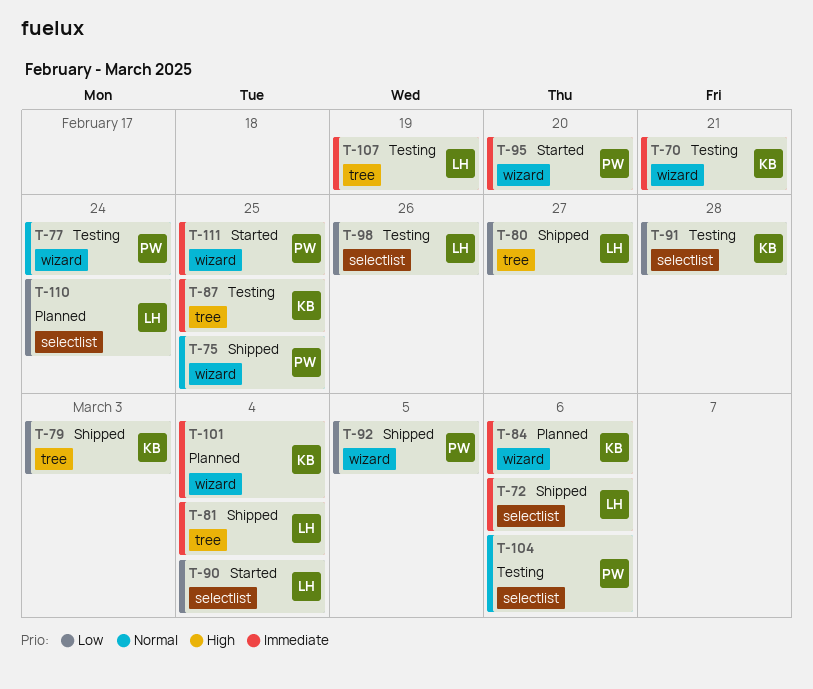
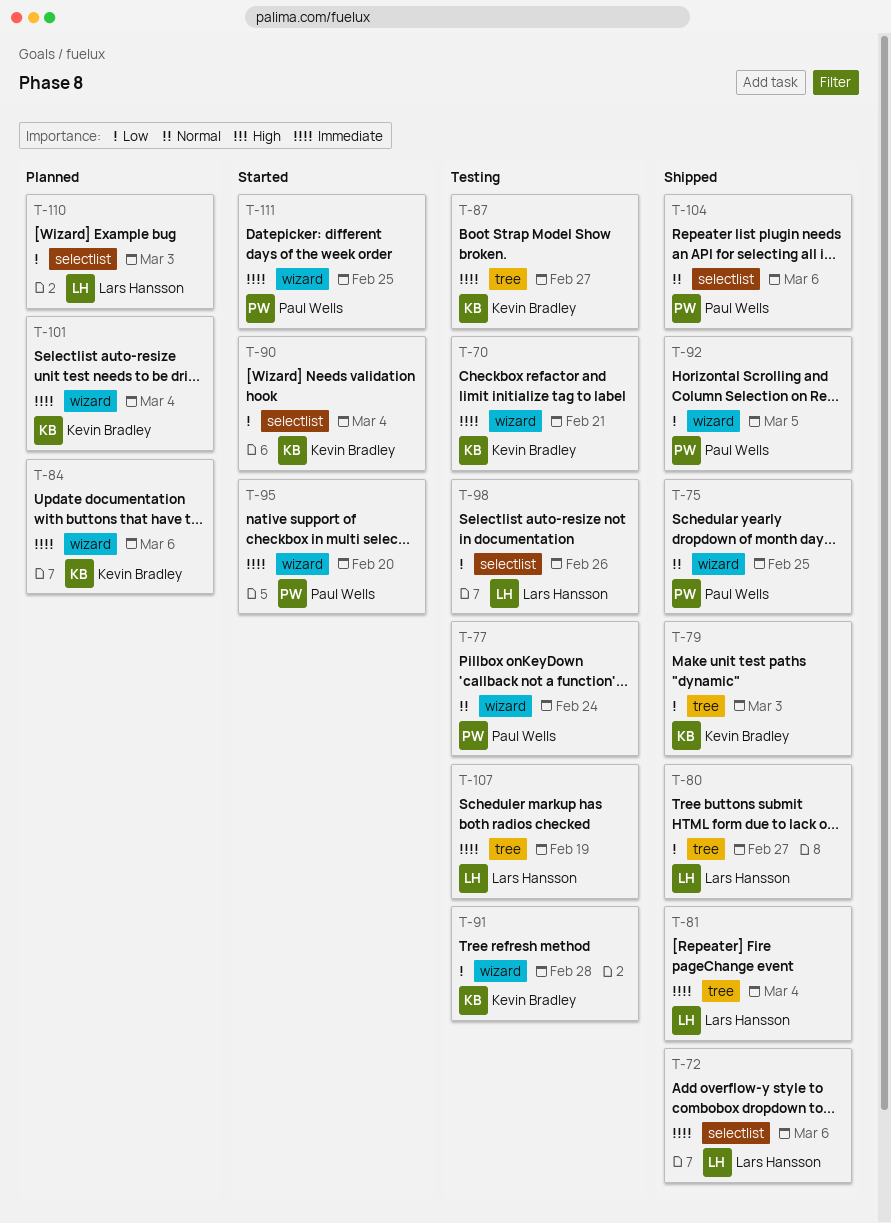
T-87, due: Feb 25 -> Feb 27
T-90, owner: Lars Hansson -> Kevin Bradley
T-91, label: selectlist -> wizard
T-104, status: Testing -> Shipped
T-110, due: Feb 24 -> Mar 3

